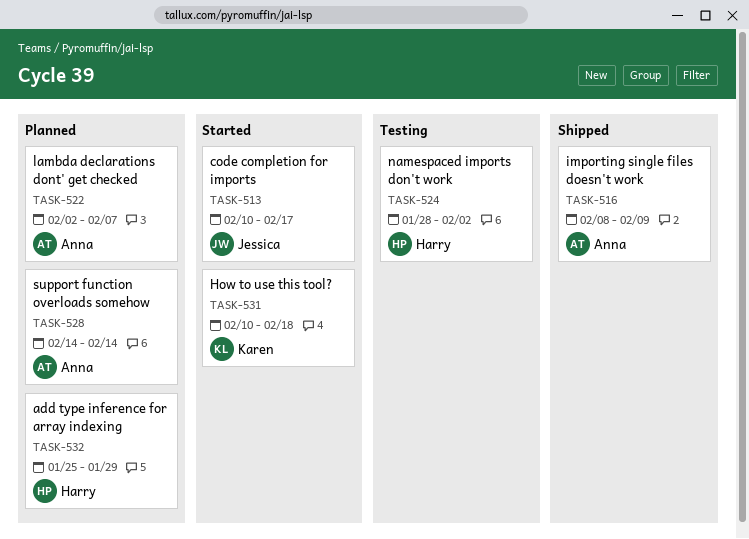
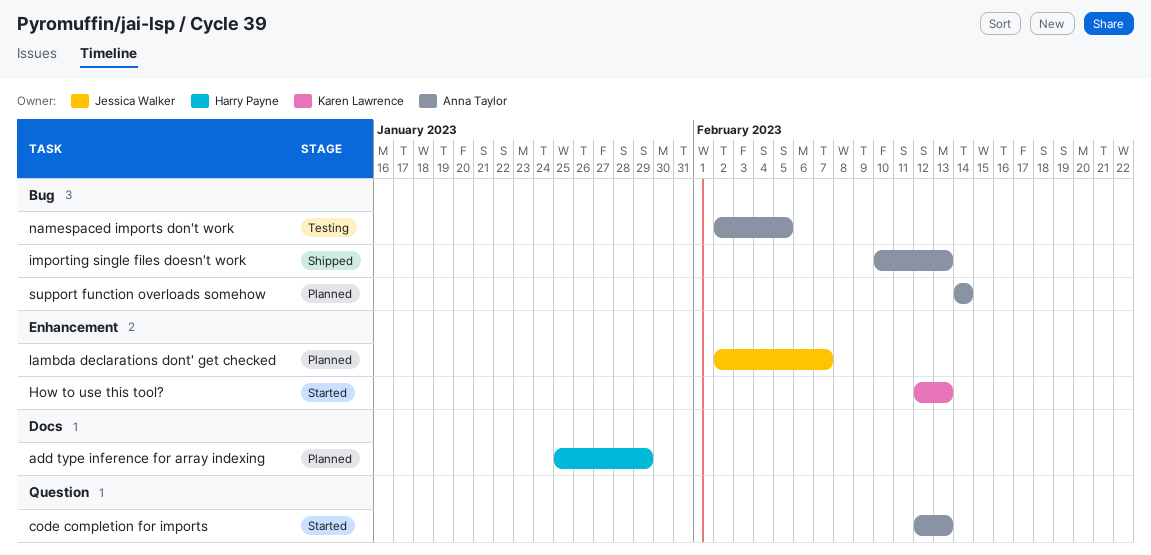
code completion for imports, owner: Jessica Walker -> Anna Taylor
code completion for imports, start: Feb 10 -> Feb 12
code completion for imports, due: Feb 17 -> Feb 13
How to use this tool?, start: Feb 10 -> Feb 12
How to use this tool?, due: Feb 18 -> Feb 13
importing single files doesn't work, start: Feb 8 -> Feb 10
importing single files doesn't work, due: Feb 9 -> Feb 13
lambda declarations dont' get checked, owner: Anna Taylor -> Jessica Walker
namespaced imports don't work, owner: Harry Payne -> Anna Taylor
namespaced imports don't work, start: Jan 28 -> Feb 2
namespaced imports don't work, due: Feb 2 -> Feb 5

